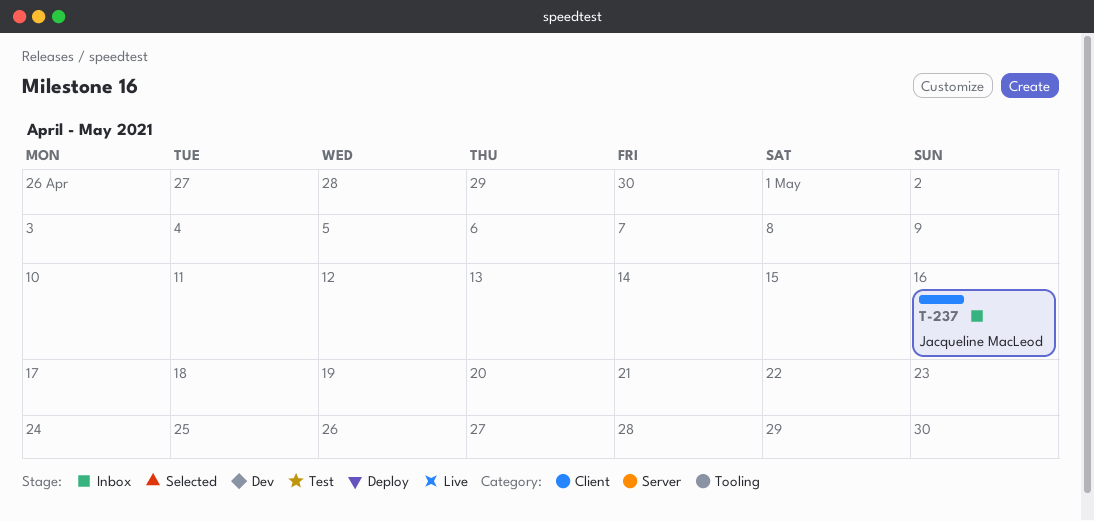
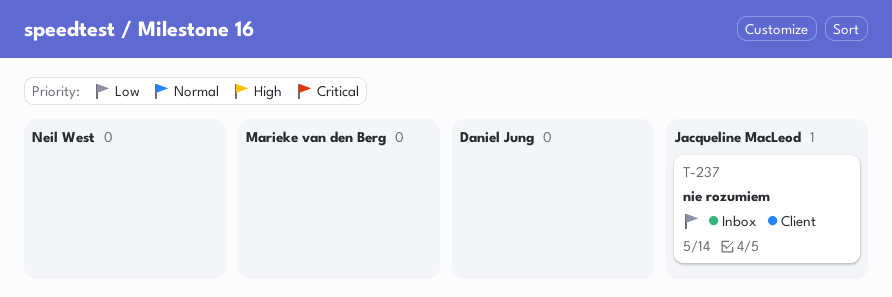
T-237, due: May 16 -> May 14

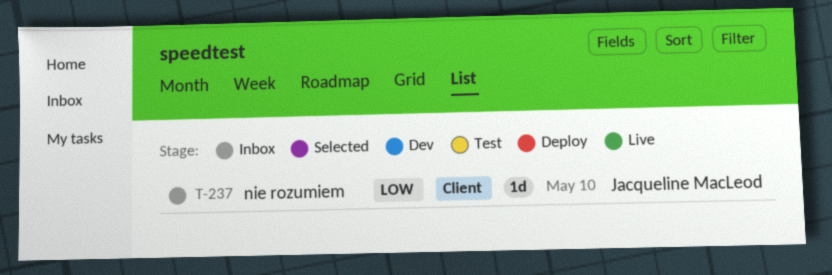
T-237, due: May 14 -> May 10

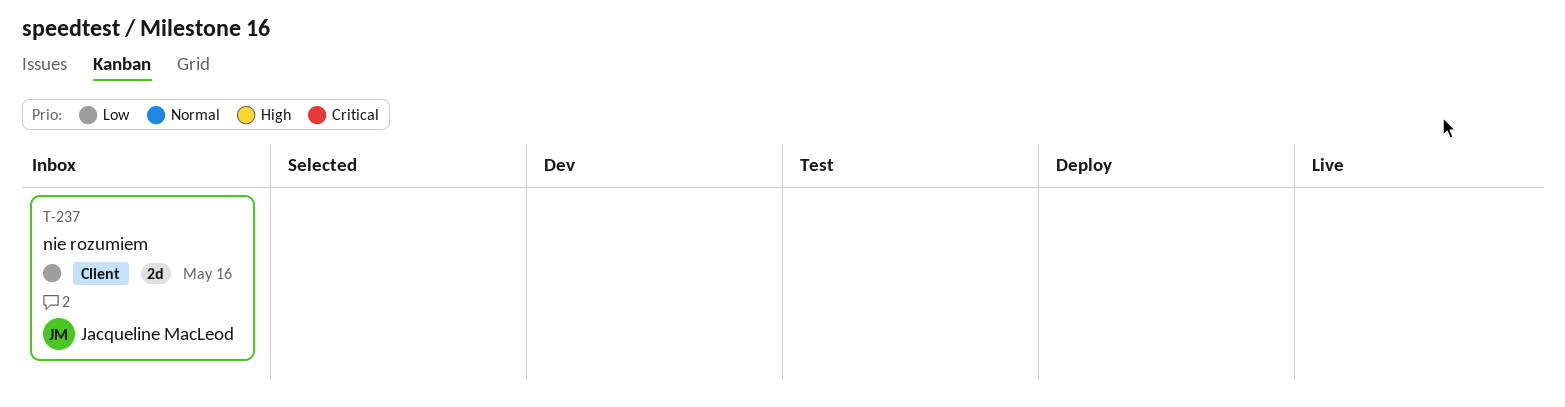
T-237, estimate: 1d -> 2d
T-237, due: May 10 -> May 16

